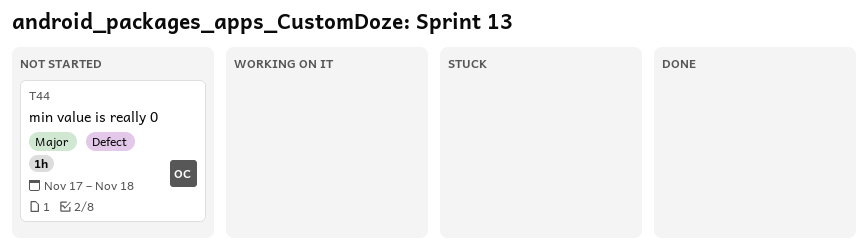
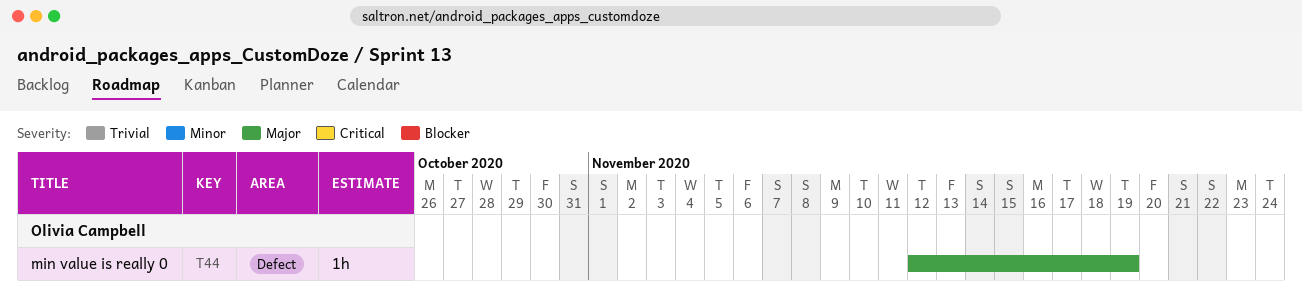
T44, start: Nov 17 -> Nov 12
T44, due: Nov 18 -> Nov 19

